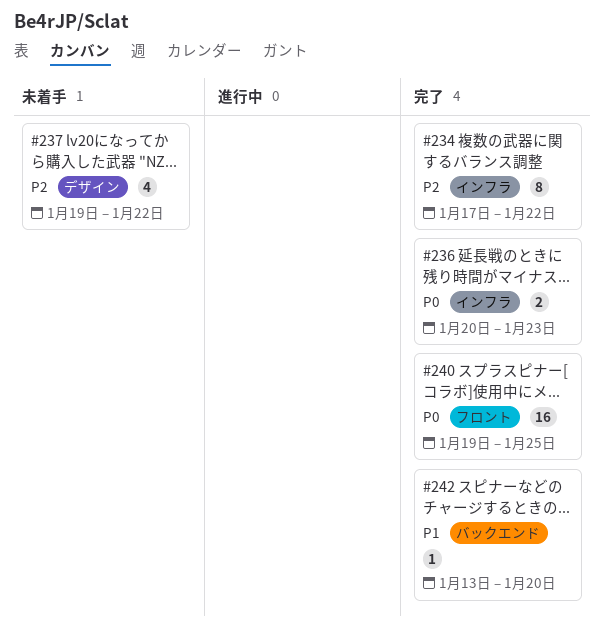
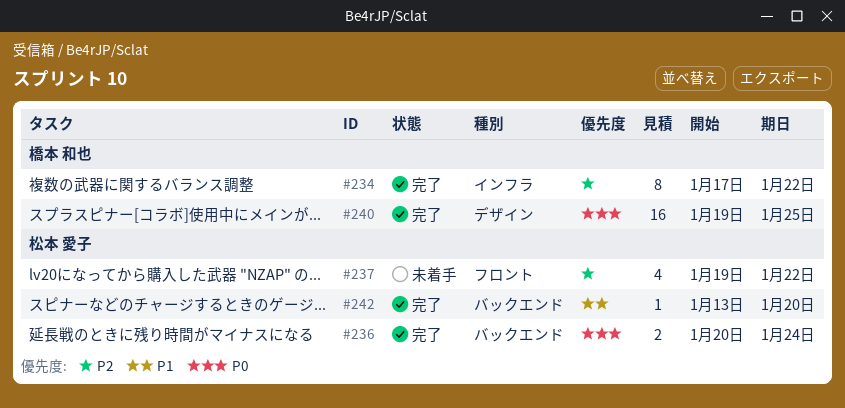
#236, label: インフラ -> バックエンド
#236, due: Jan 23 -> Jan 24
#237, label: デザイン -> フロント
#240, label: フロント -> デザイン

